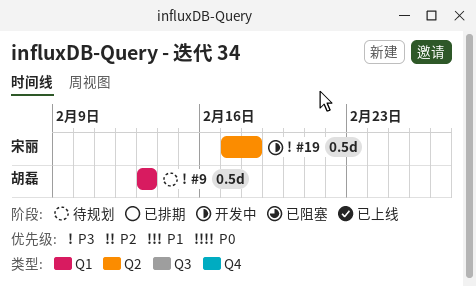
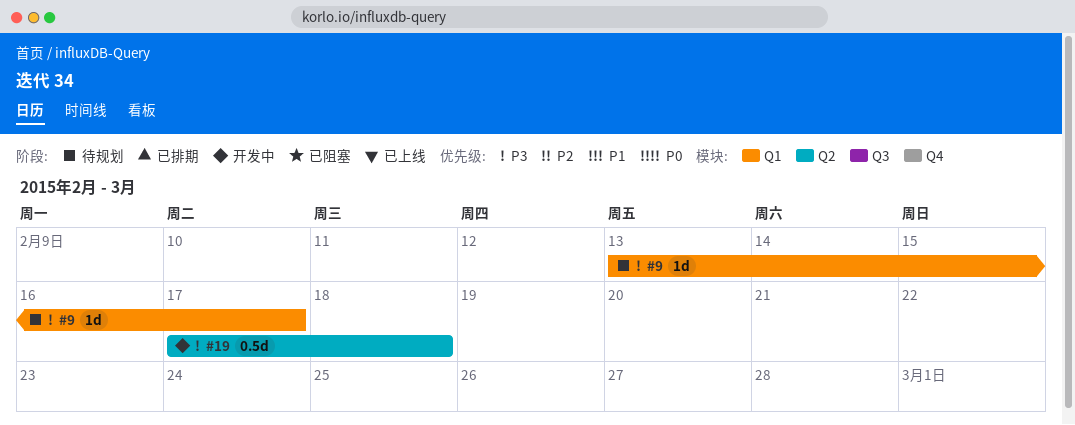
#9, estimate: 0.5d -> 1d
#9, due: Feb 13 -> Feb 17

